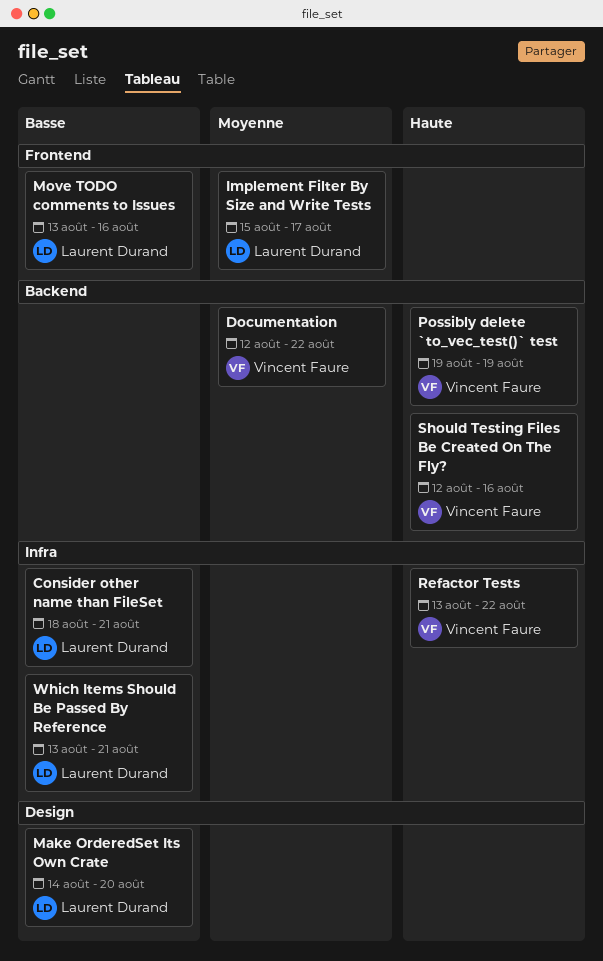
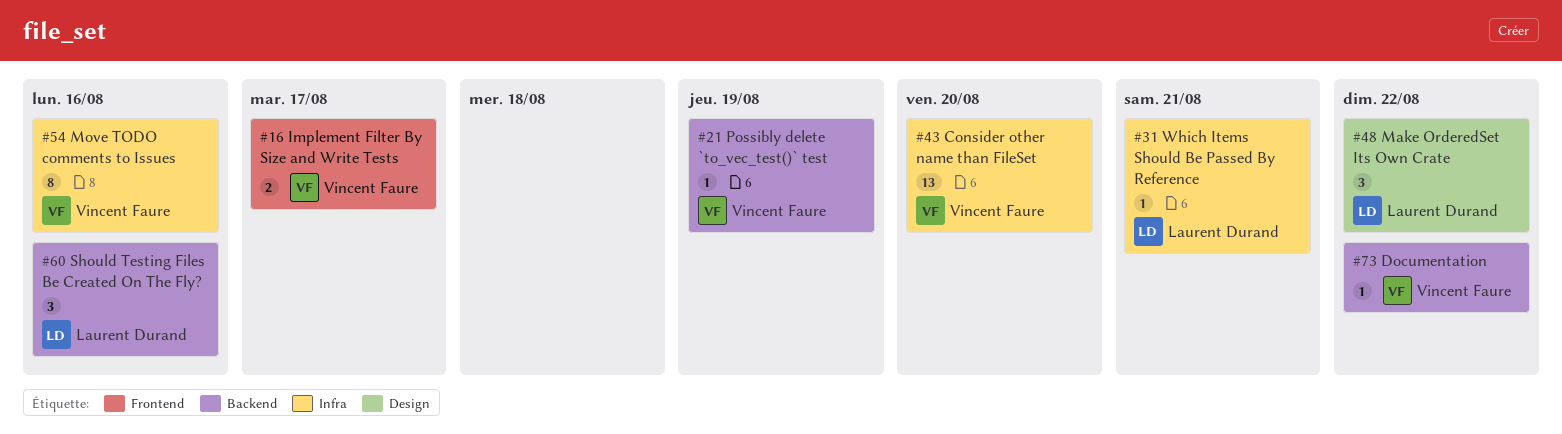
Consider other name than FileSet, owner: Laurent Durand -> Vincent Faure
Consider other name than FileSet, due: Aug 21 -> Aug 20
Implement Filter By Size and Write Tests, owner: Laurent Durand -> Vincent Faure
Make OrderedSet Its Own Crate, due: Aug 20 -> Aug 22
Move TODO comments to Issues, owner: Laurent Durand -> Vincent Faure
Move TODO comments to Issues, label: Frontend -> Infra
Refactor Tests: present -> none
Should Testing Files Be Created On The Fly?, owner: Vincent Faure -> Laurent Durand

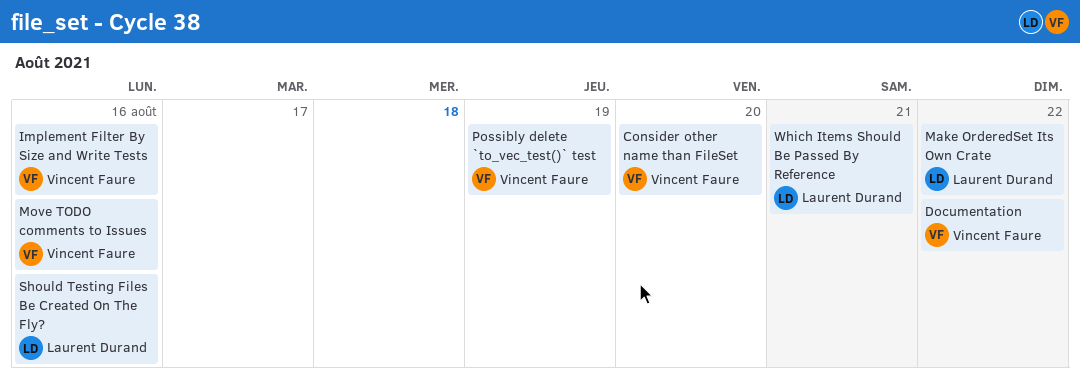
Implement Filter By Size and Write Tests, due: Aug 17 -> Aug 16

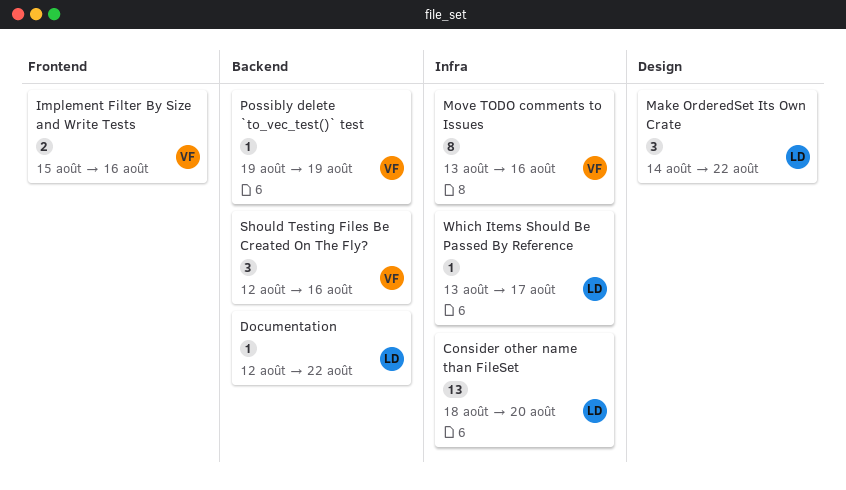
Consider other name than FileSet, owner: Vincent Faure -> Laurent Durand
Documentation, owner: Vincent Faure -> Laurent Durand
Should Testing Files Be Created On The Fly?, owner: Laurent Durand -> Vincent Faure
Which Items Should Be Passed By Reference, due: Aug 21 -> Aug 17

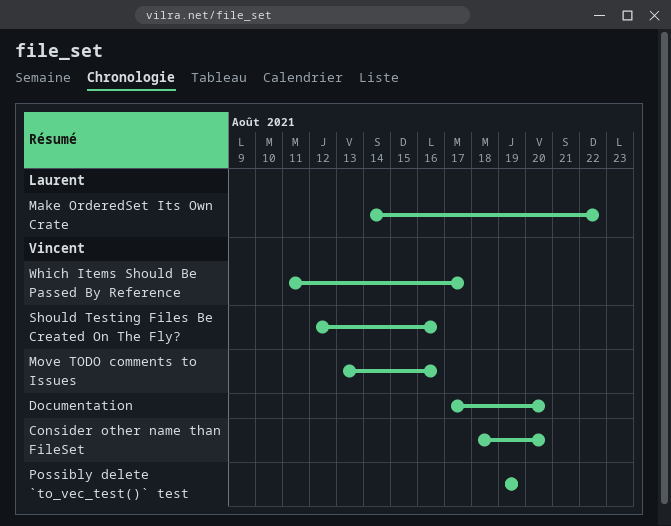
Consider other name than FileSet, owner: Laurent -> Vincent
Documentation, owner: Laurent -> Vincent
Documentation, start: Aug 12 -> Aug 17
Documentation, due: Aug 22 -> Aug 20
Implement Filter By Size and Write Tests: present -> none
Which Items Should Be Passed By Reference, owner: Laurent -> Vincent
Which Items Should Be Passed By Reference, start: Aug 13 -> Aug 11

